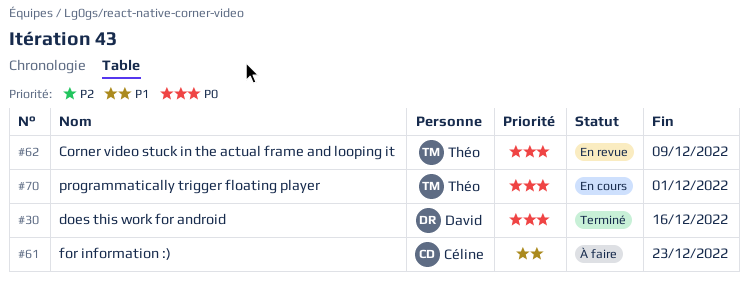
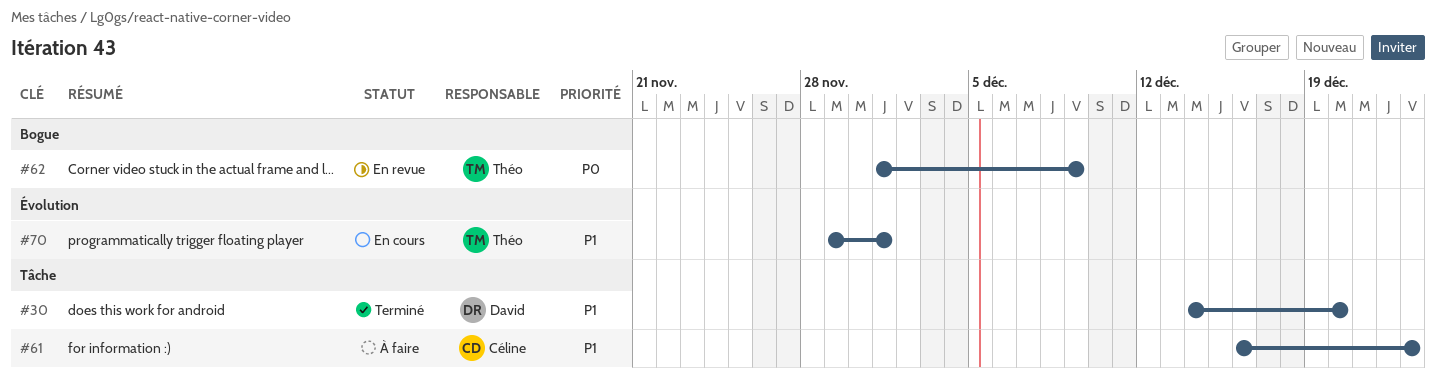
#30, priority: P0 -> P1
#30, due: Dec 16 -> Dec 20
#70, priority: P0 -> P1

